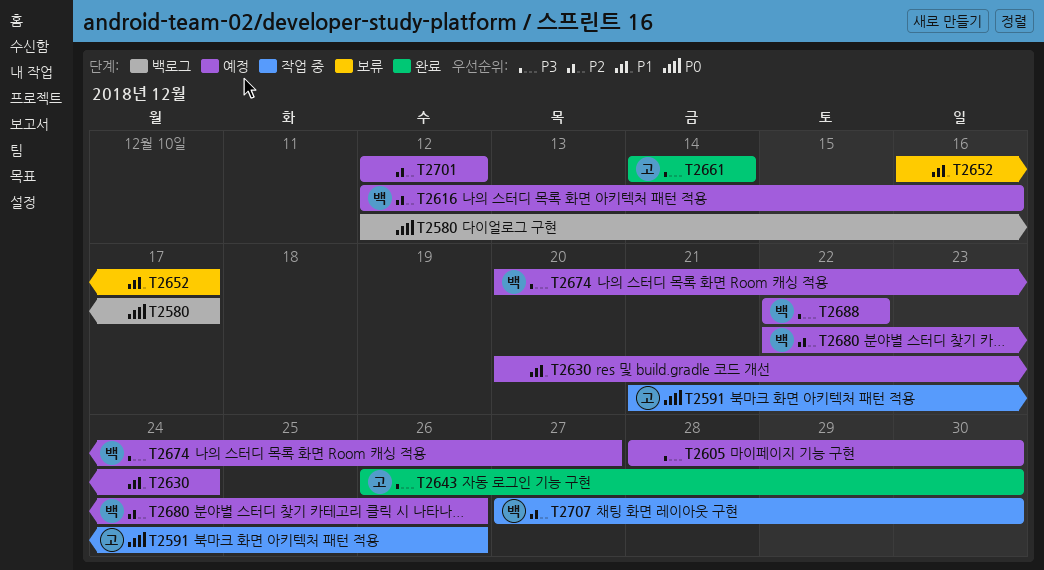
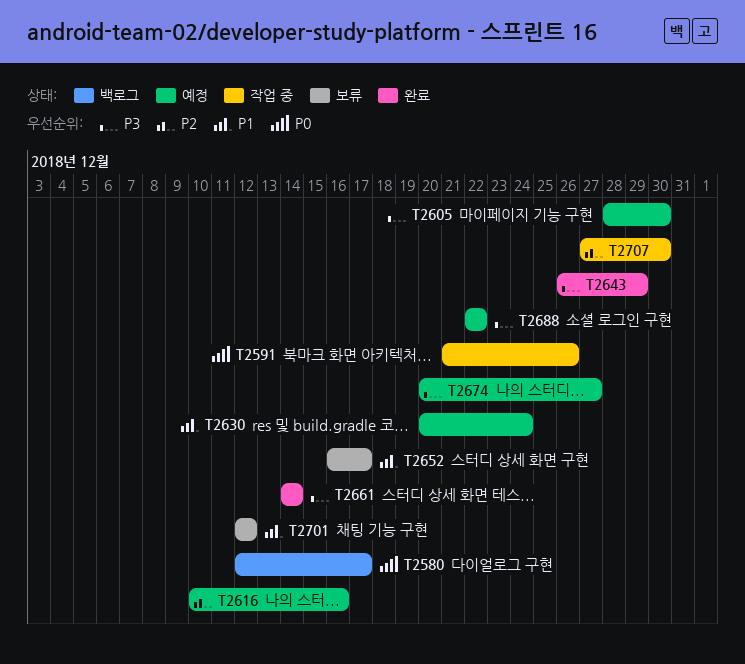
T2616, start: Dec 12 -> Dec 10
T2643, due: Dec 30 -> Dec 29
T2680: present -> none
T2701, status: 예정 -> 보류
T2701, priority: P2 -> P1

